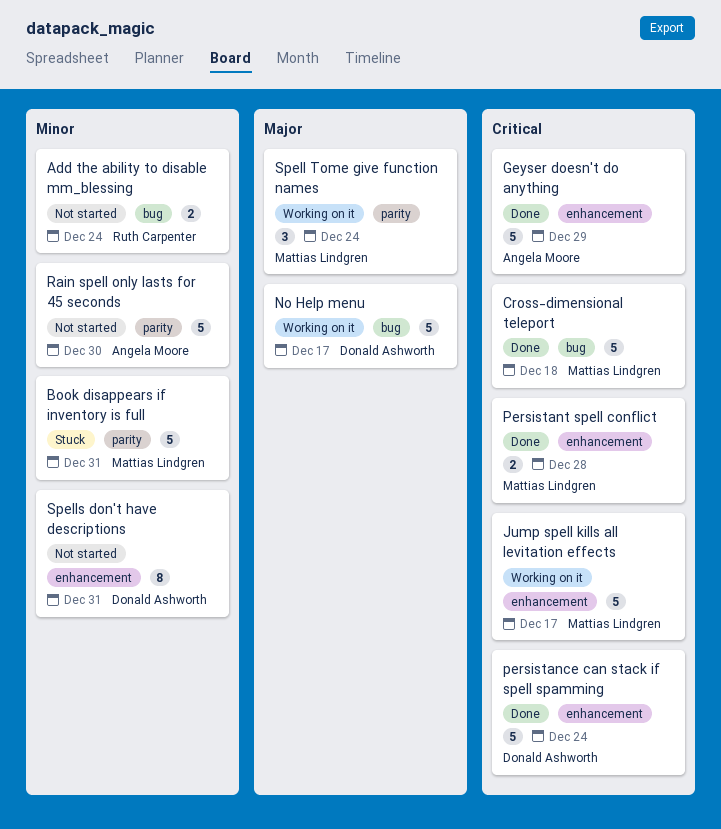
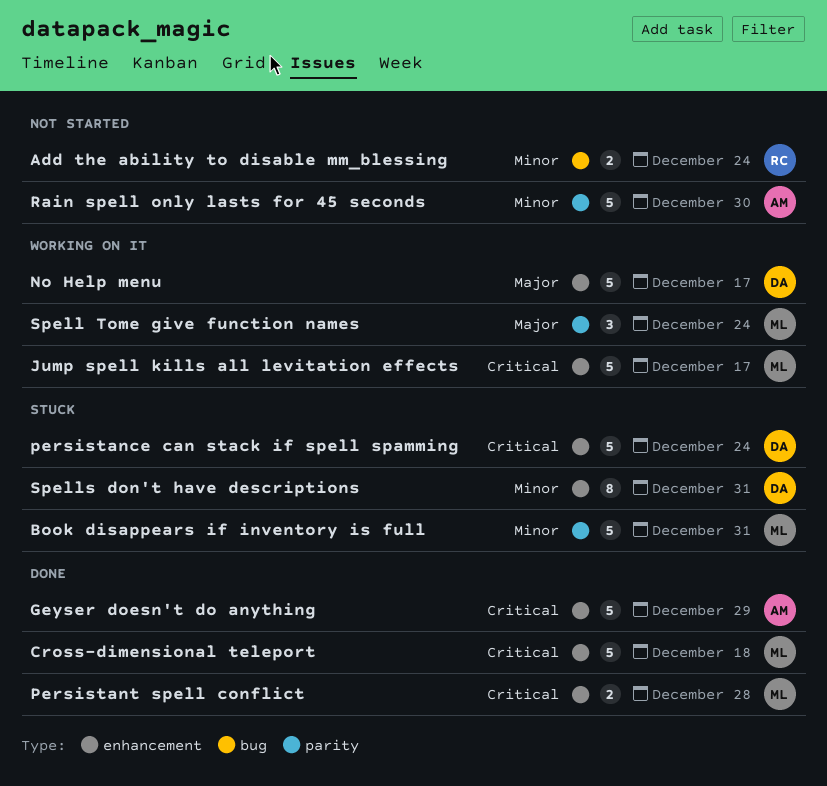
Cross-dimensional teleport, label: bug -> enhancement
No Help menu, label: bug -> enhancement
persistance can stack if spell spamming, status: Done -> Stuck
Spells don't have descriptions, status: Not started -> Stuck

